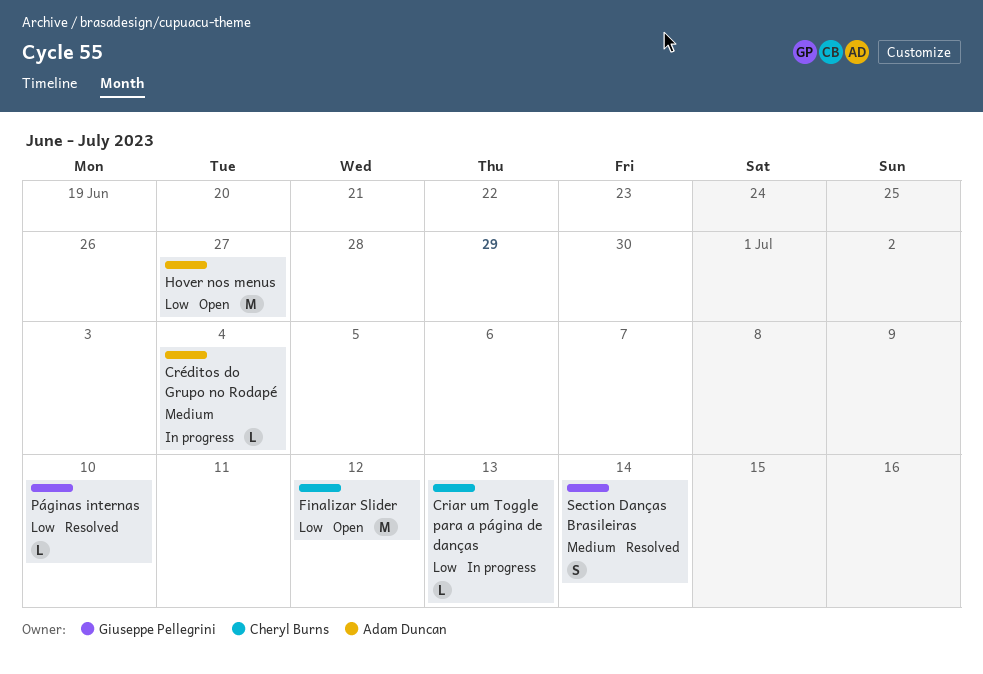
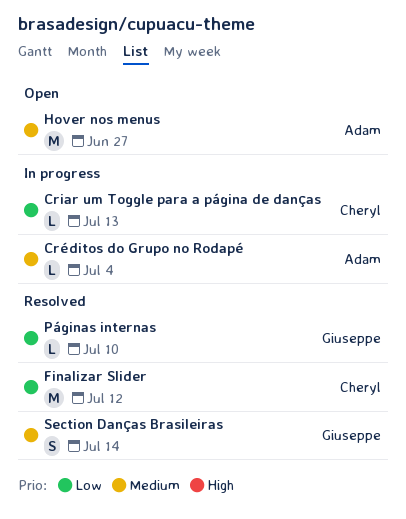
Finalizar Slider, status: Open -> Resolved
Hover nos menus, priority: Low -> Medium

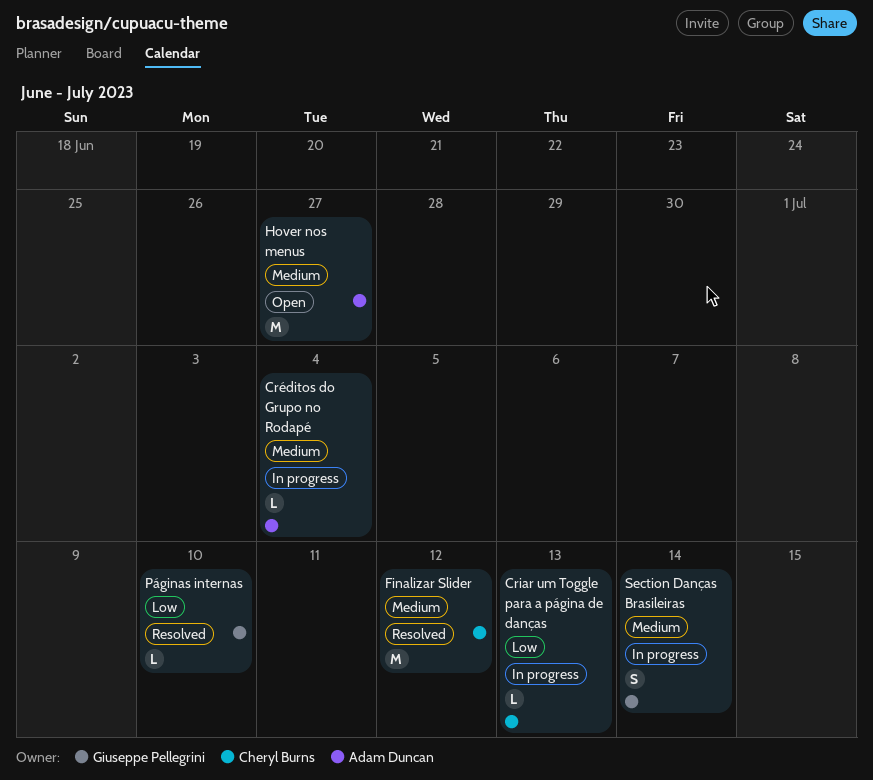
Finalizar Slider, priority: Low -> Medium
Section Danças Brasileiras, status: Resolved -> In progress

